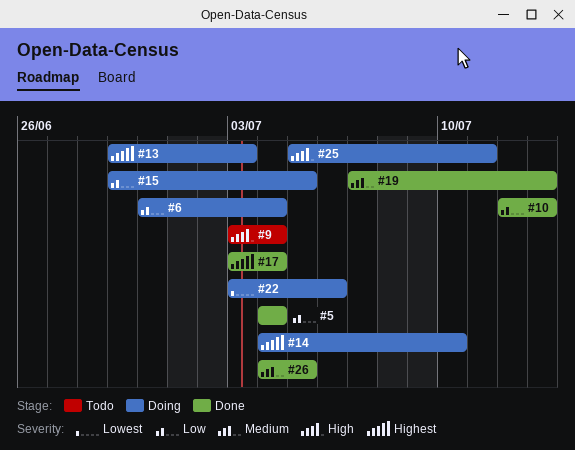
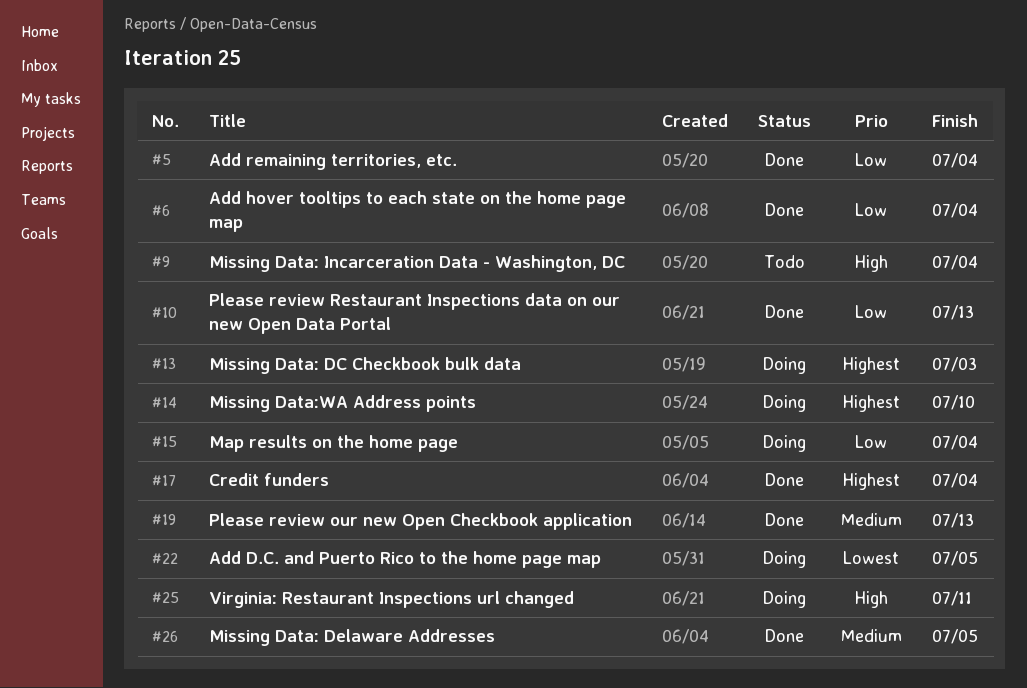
#6, status: Doing -> Done
#15, due: Jul 5 -> Jul 4
#22, due: Jul 6 -> Jul 5

